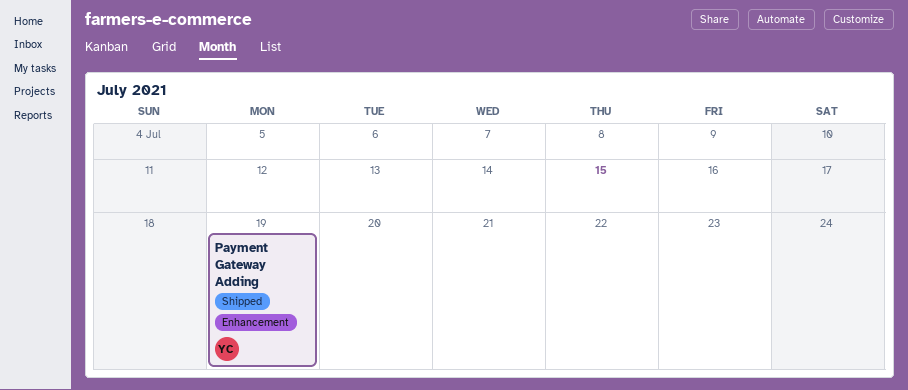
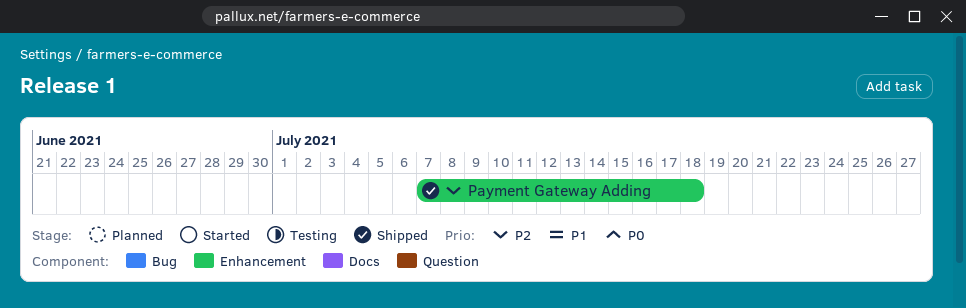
Payment Gateway Adding, due: Jul 19 -> Jul 18

